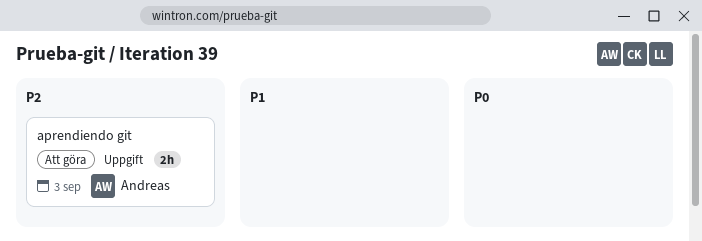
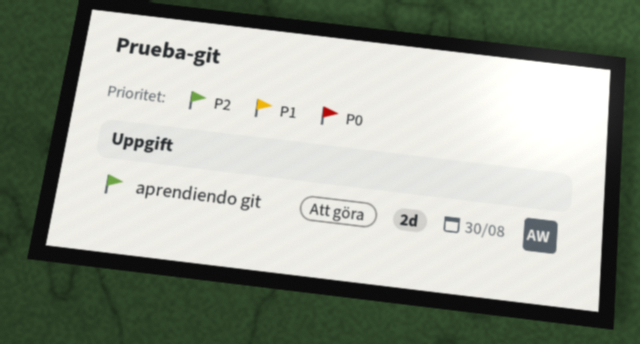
aprendiendo git, estimate: 2h -> 2d
aprendiendo git, due: Sep 3 -> Aug 30

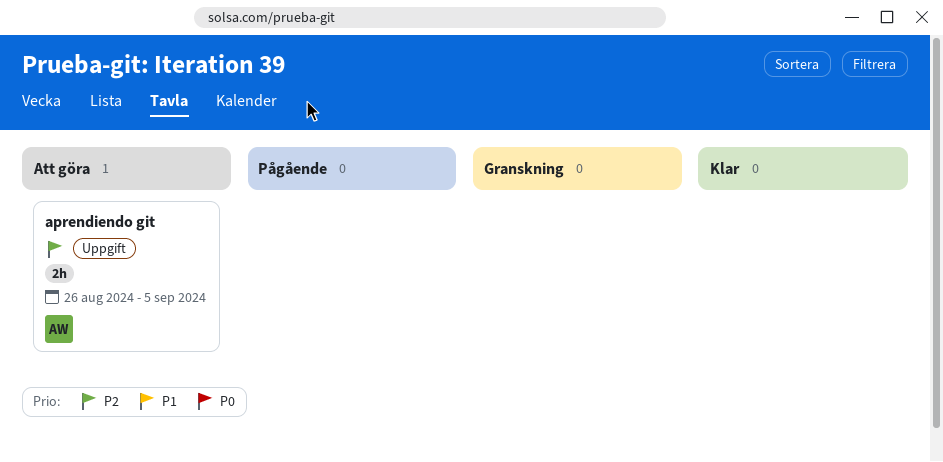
aprendiendo git, estimate: 2d -> 2h
aprendiendo git, due: Aug 30 -> Sep 5

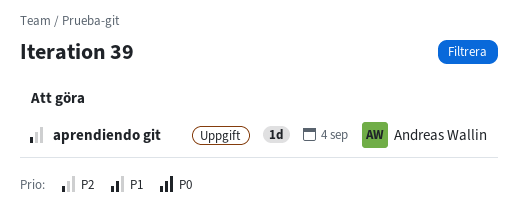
aprendiendo git, estimate: 2h -> 1d
aprendiendo git, due: Sep 5 -> Sep 4

